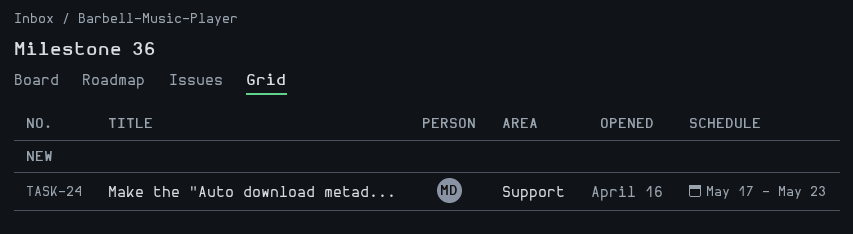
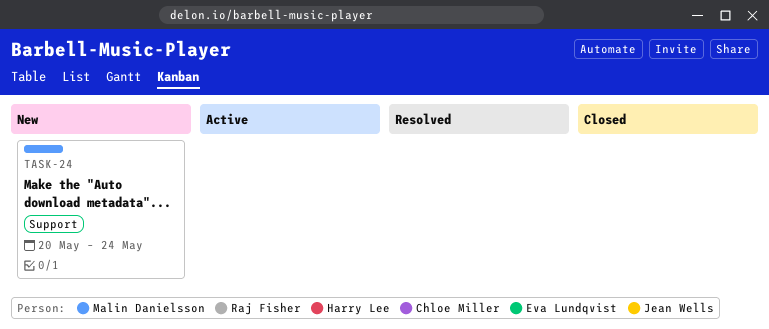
TASK-24, start: May 17 -> May 20
TASK-24, due: May 23 -> May 24

